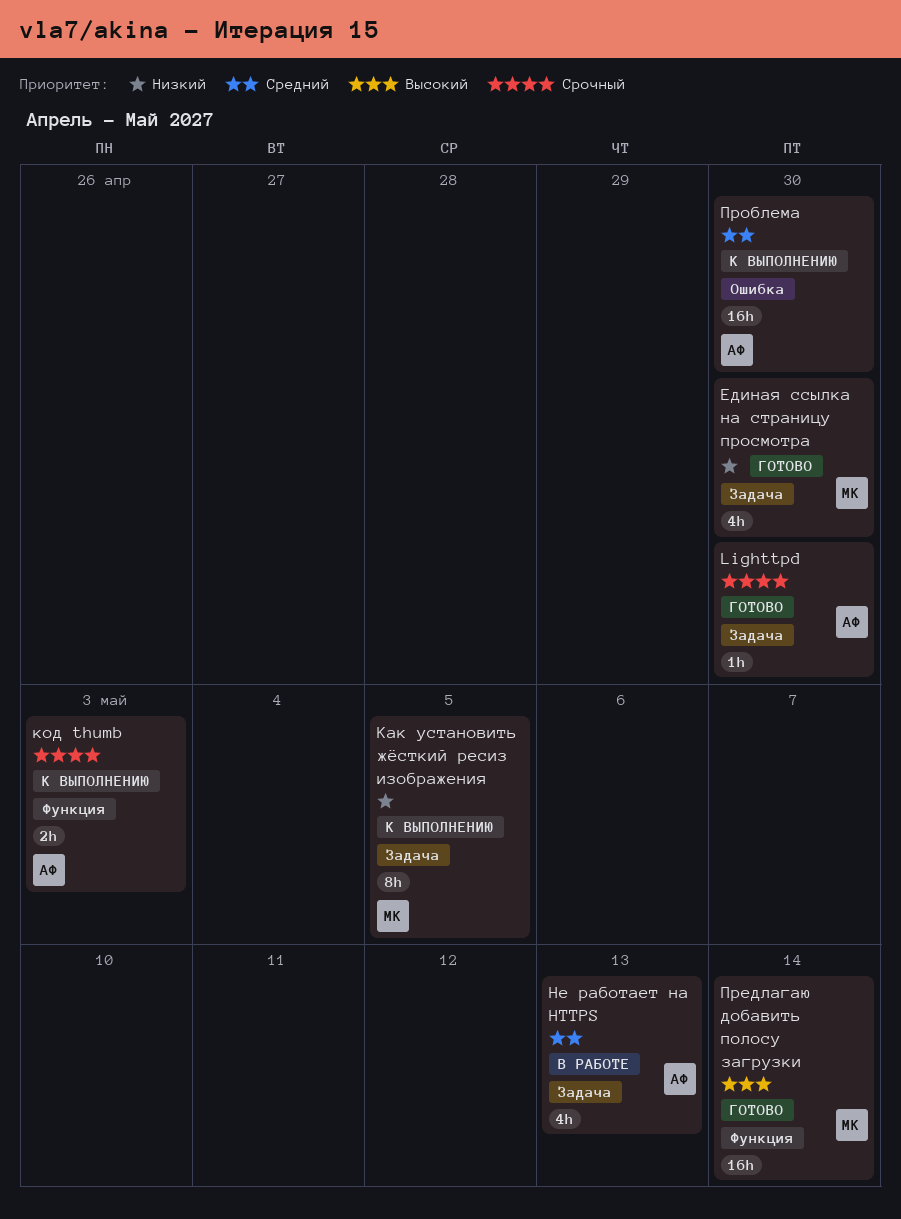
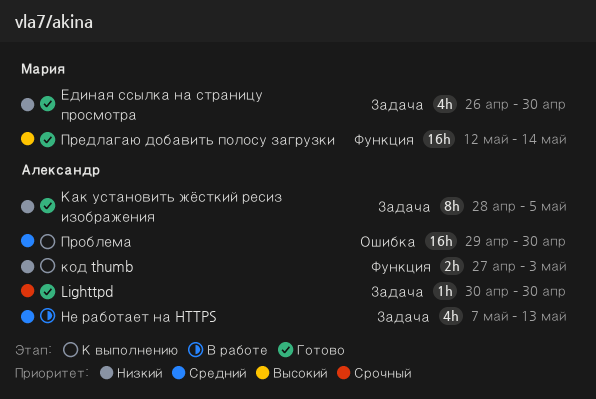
Как установить жёсткий ресиз изображения, status: К выполнению -> Готово
Как установить жёсткий ресиз изображения, owner: Мария -> Александр
код thumb, priority: Срочный -> Низкий

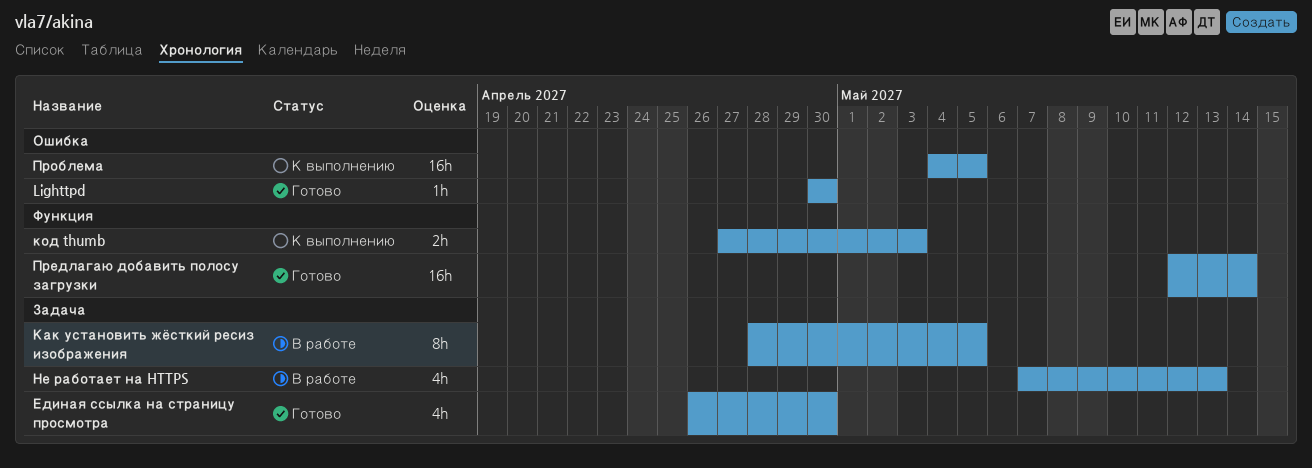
Lighttpd, label: Задача -> Ошибка
Как установить жёсткий ресиз изображения, status: Готово -> В работе
Проблема, start: Apr 29 -> May 4
Проблема, due: Apr 30 -> May 5

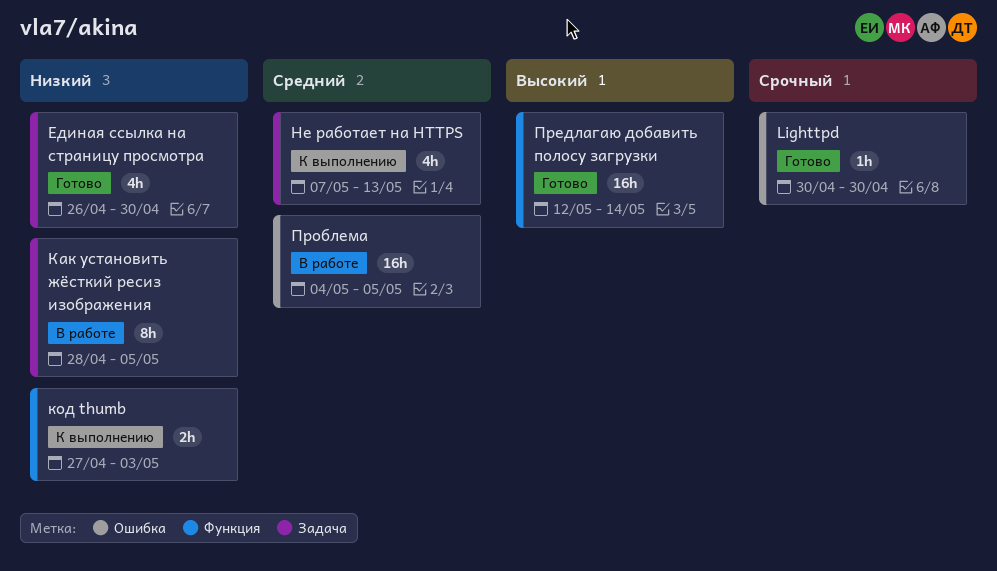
Не работает на HTTPS, status: В работе -> К выполнению
Проблема, status: К выполнению -> В работе

